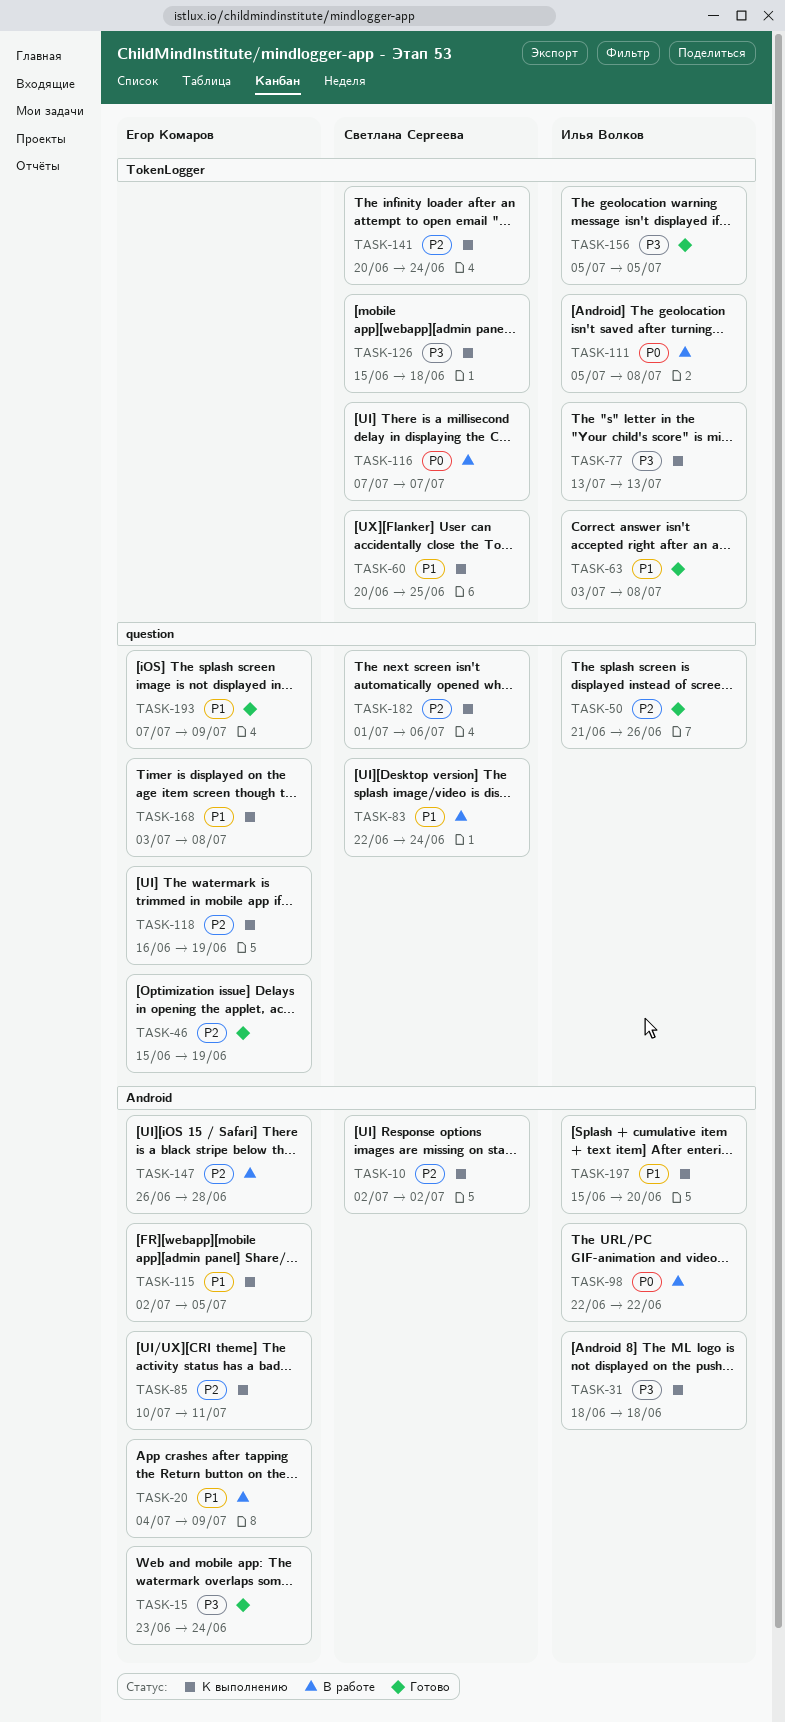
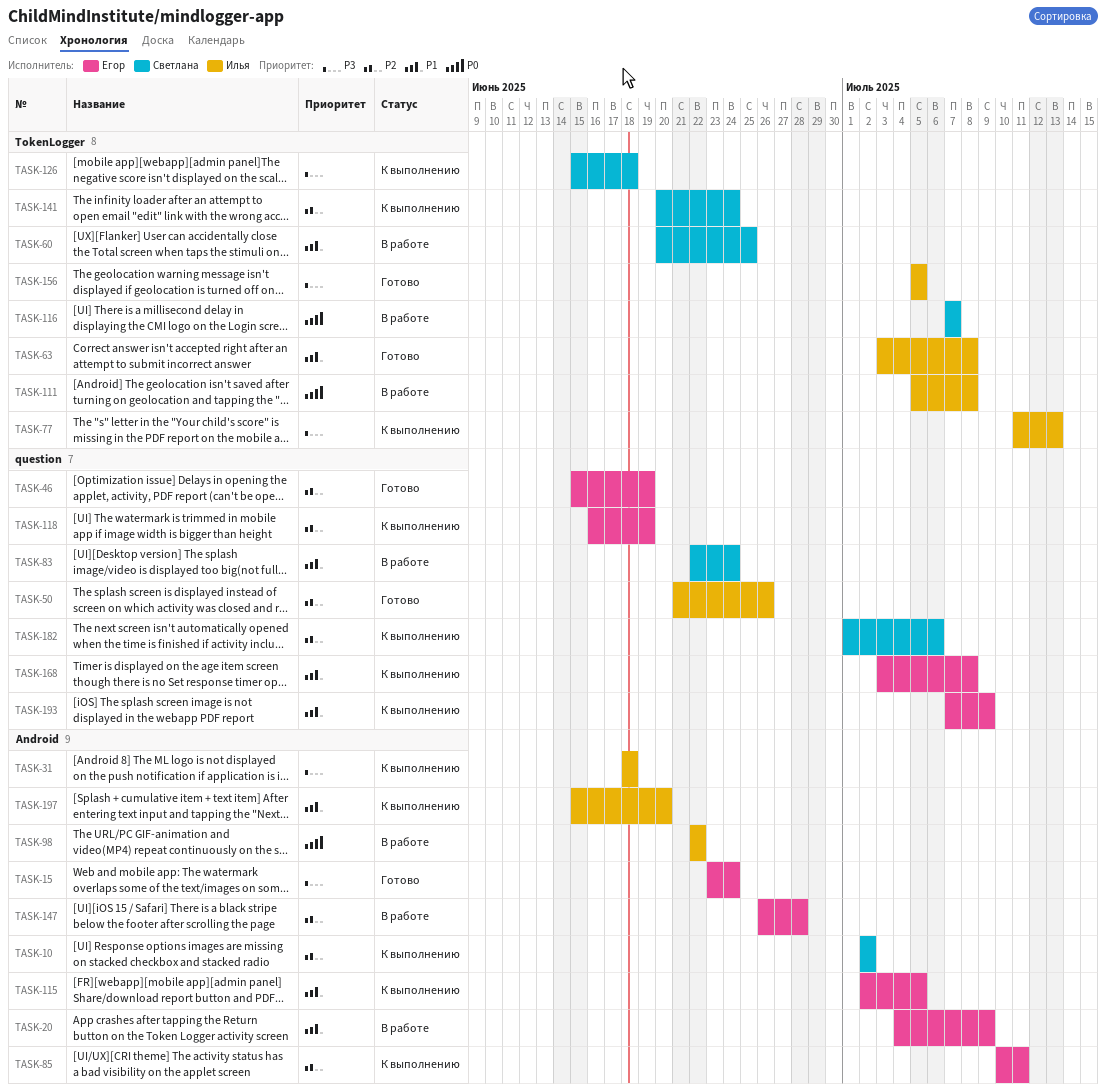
TASK-60, status: К выполнению -> В работе
TASK-77, start: Jul 13 -> Jul 11
TASK-193, status: Готово -> К выполнению

